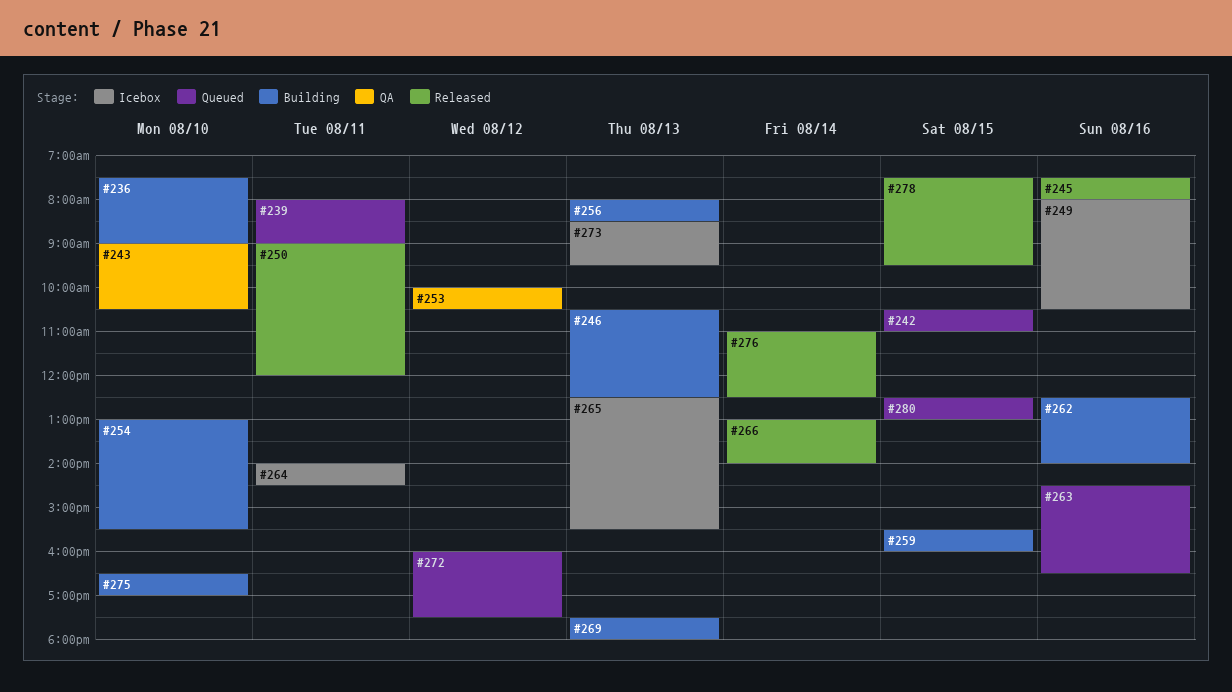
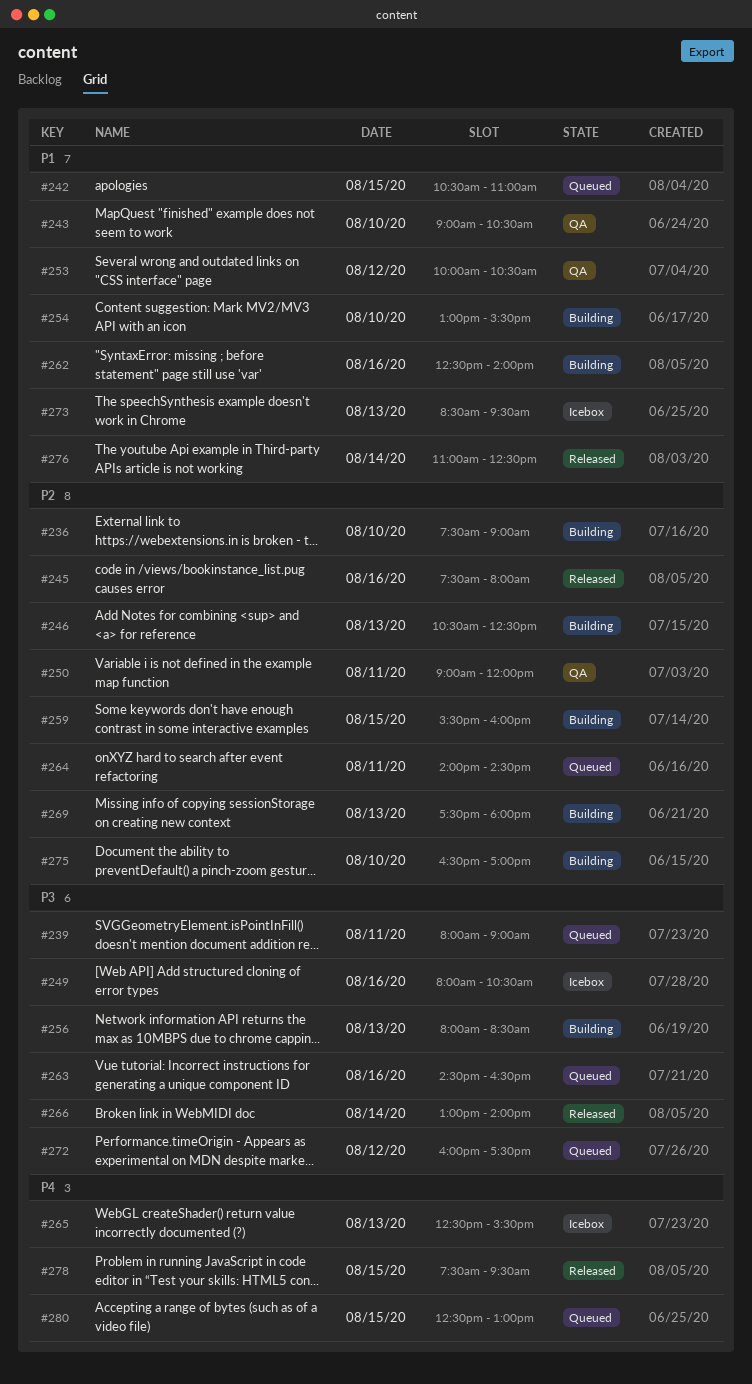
#250, status: Released -> QA
#264, status: Icebox -> Queued

